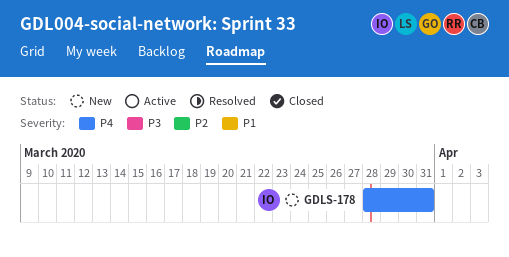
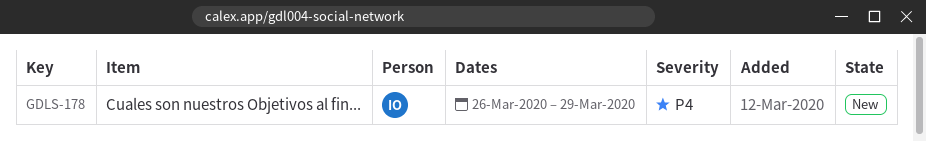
GDLS-178, start: Mar 28 -> Mar 26
GDLS-178, due: Mar 31 -> Mar 29

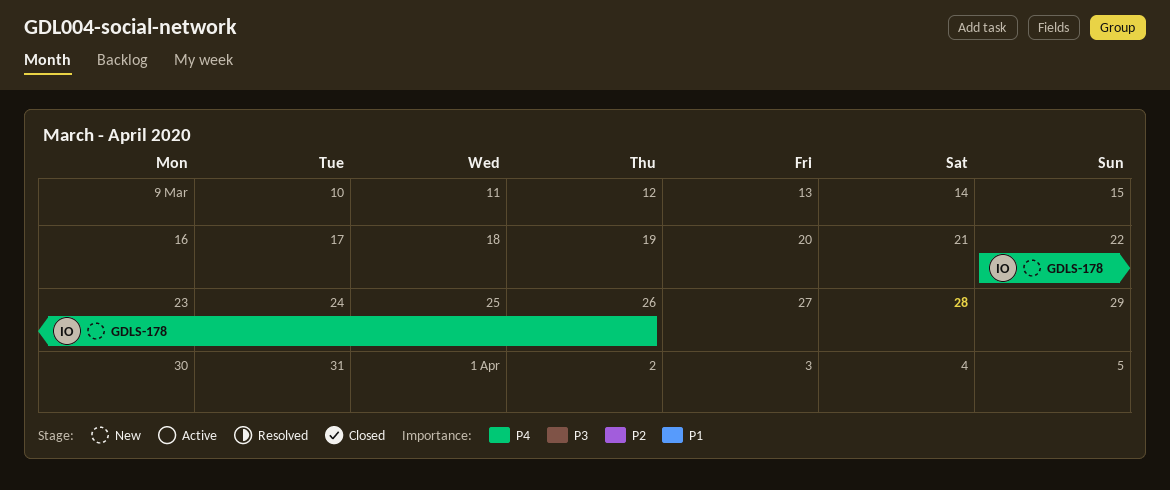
GDLS-178, start: Mar 26 -> Mar 22
GDLS-178, due: Mar 29 -> Mar 26

